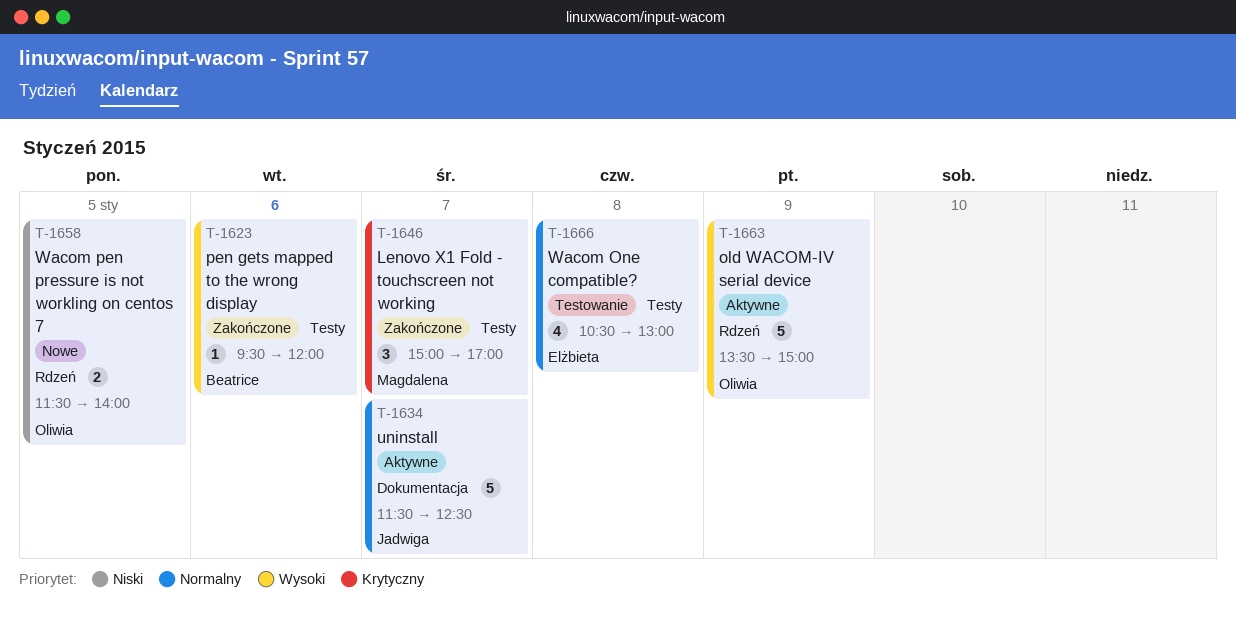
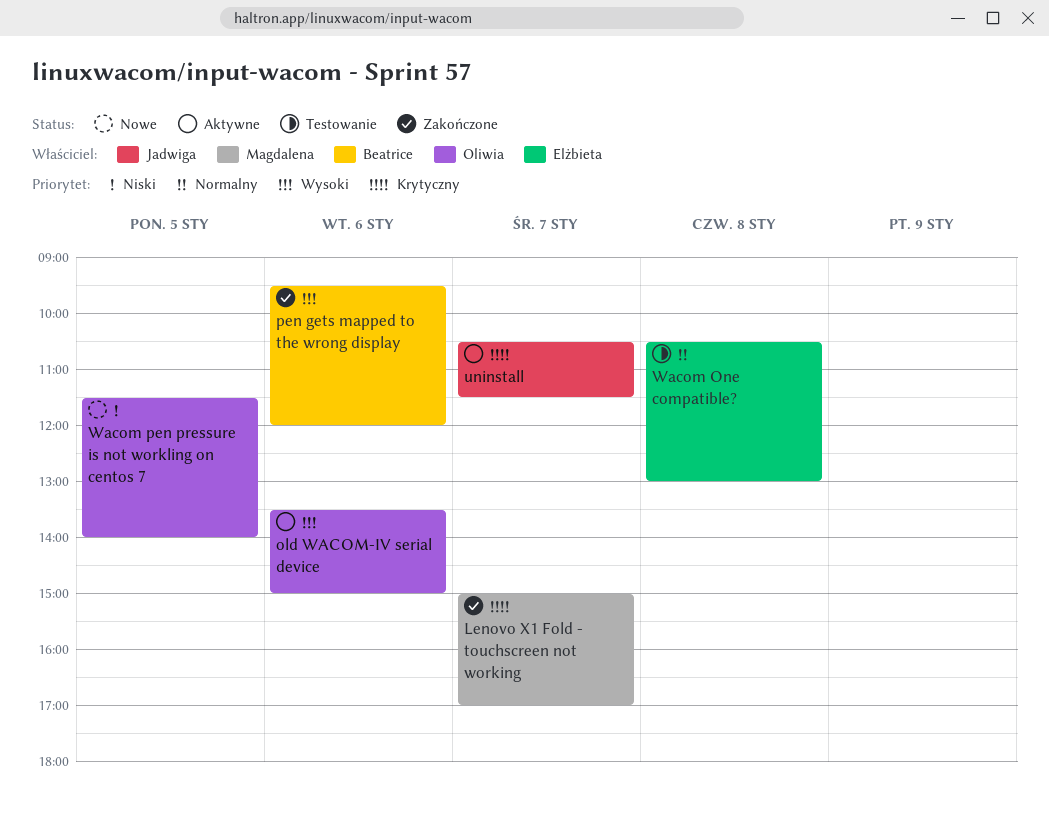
old WACOM-IV serial device, day: Jan 9 -> Jan 6
uninstall, priority: Normalny -> Krytyczny
uninstall, begins: 11:30 -> 10:30
uninstall, ends: 12:30 -> 11:30

